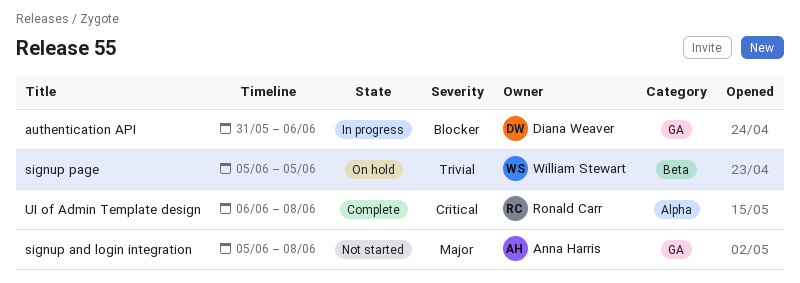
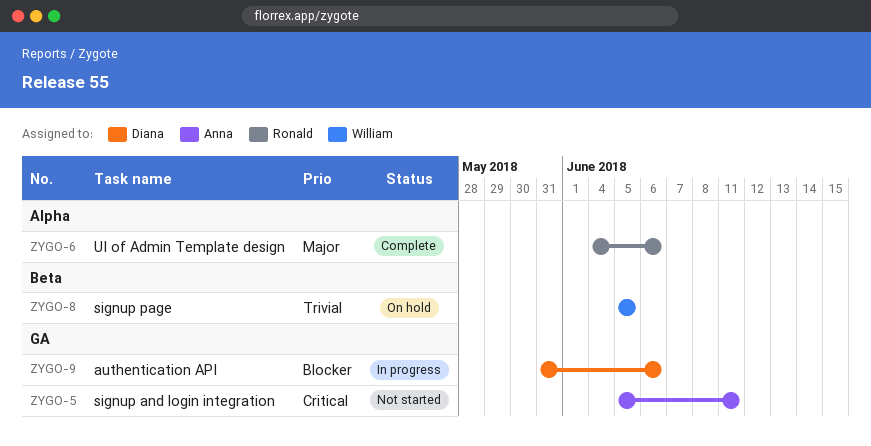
signup and login integration, priority: Major -> Critical
signup and login integration, due: Jun 8 -> Jun 11
UI of Admin Template design, priority: Critical -> Major
UI of Admin Template design, start: Jun 6 -> Jun 4
UI of Admin Template design, due: Jun 8 -> Jun 6

